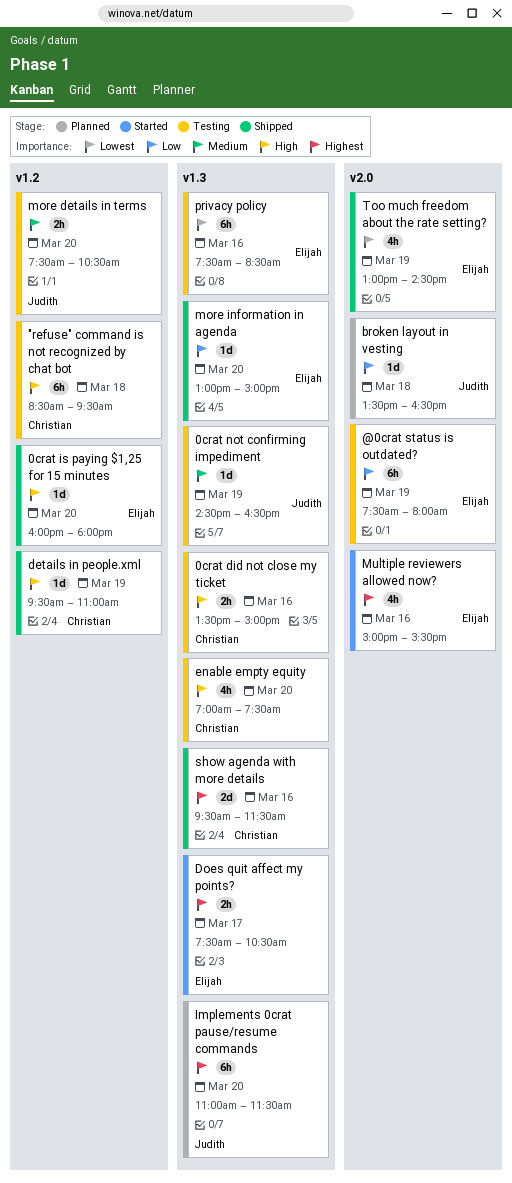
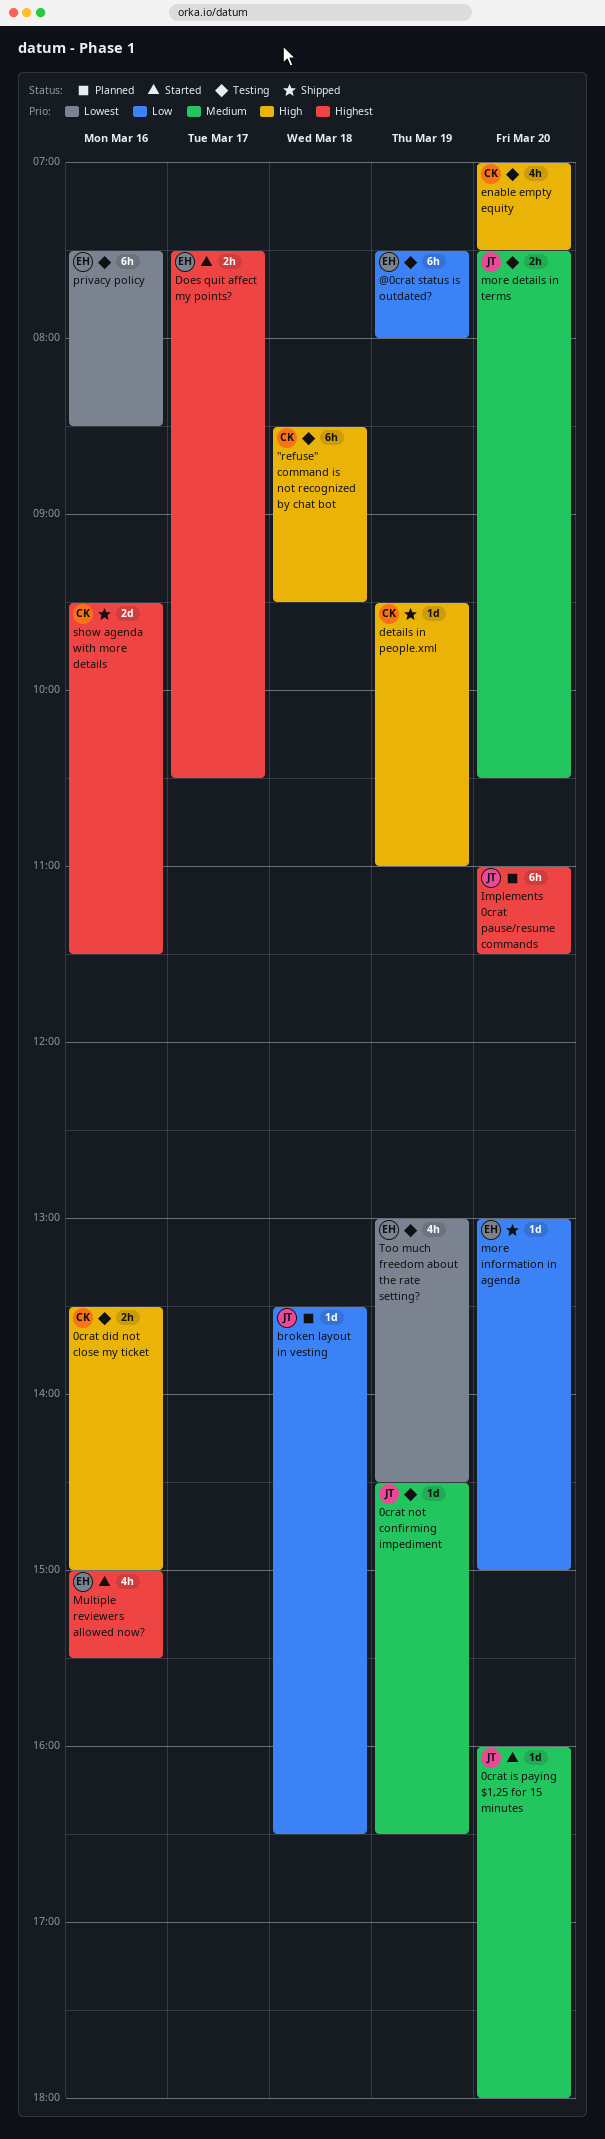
0crat is paying $1,25 for 15 minutes, status: Shipped -> Started
0crat is paying $1,25 for 15 minutes, owner: Elijah -> Judith
0crat is paying $1,25 for 15 minutes, priority: High -> Medium
Too much freedom about the rate setting?, status: Shipped -> Testing

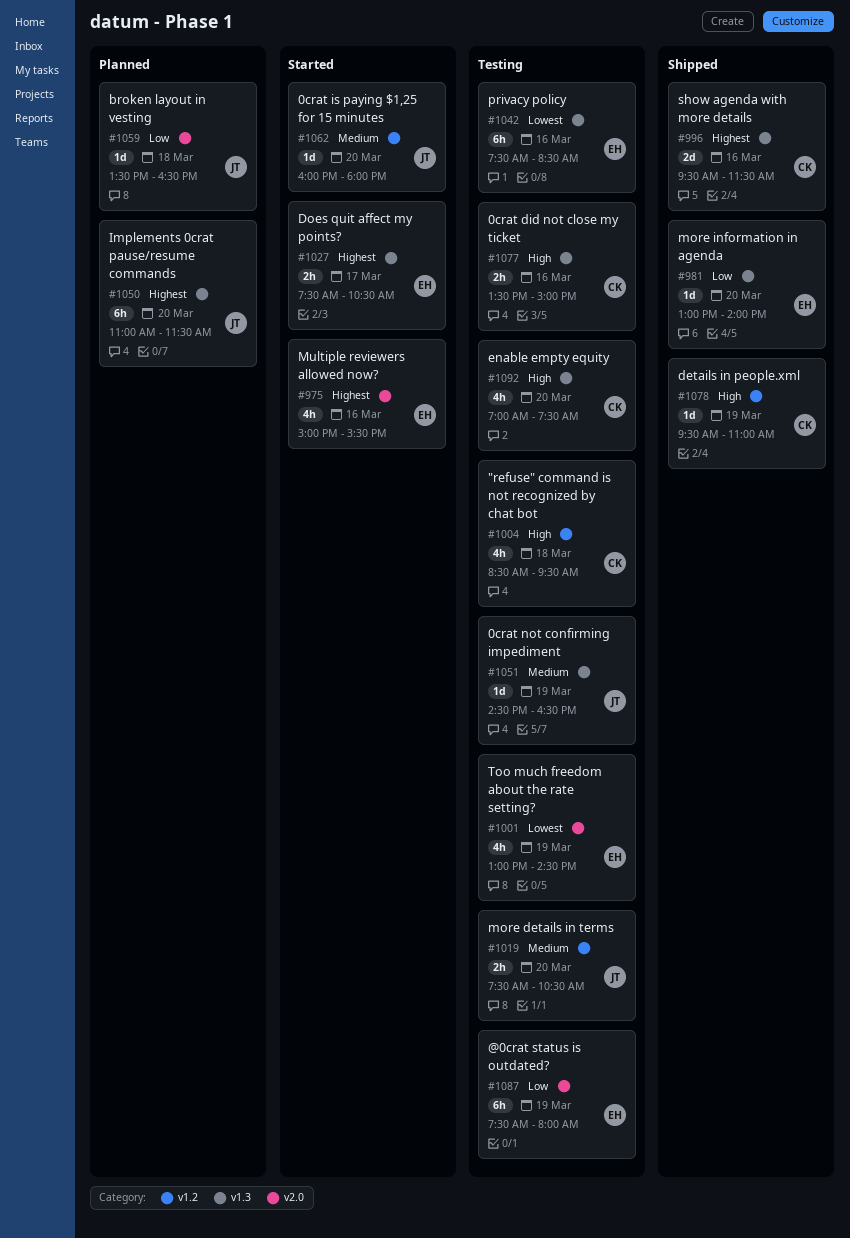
"refuse" command is not recognized by chat bot, estimate: 6h -> 4h
more information in agenda, ends: 15:00 -> 14:00

